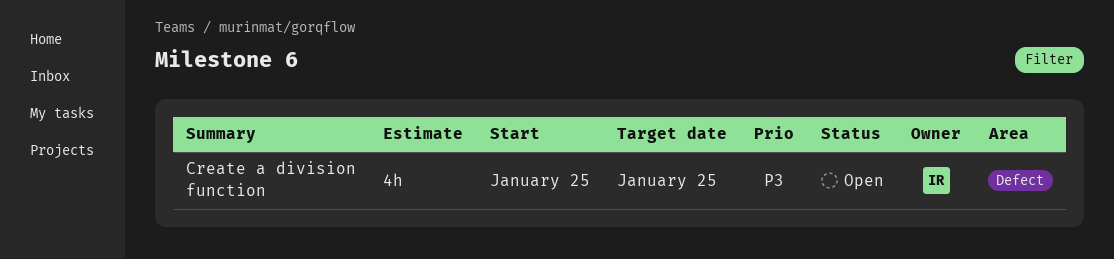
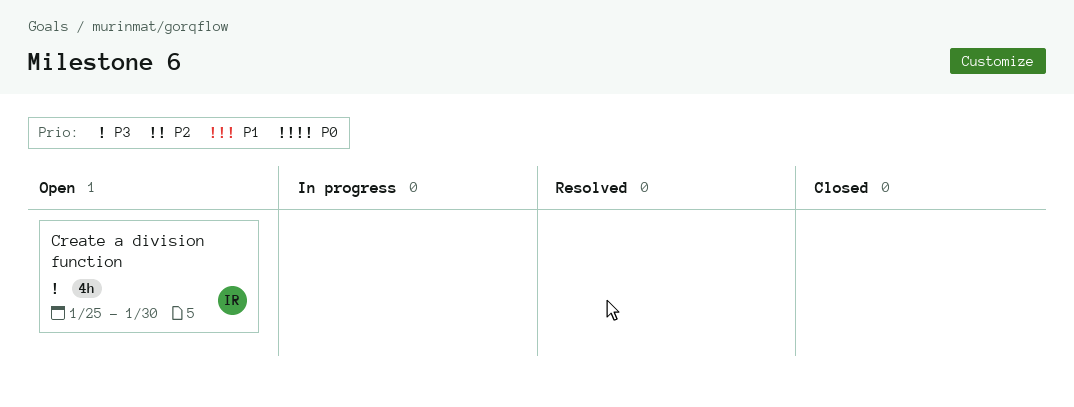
Create a division function, due: Jan 25 -> Jan 30

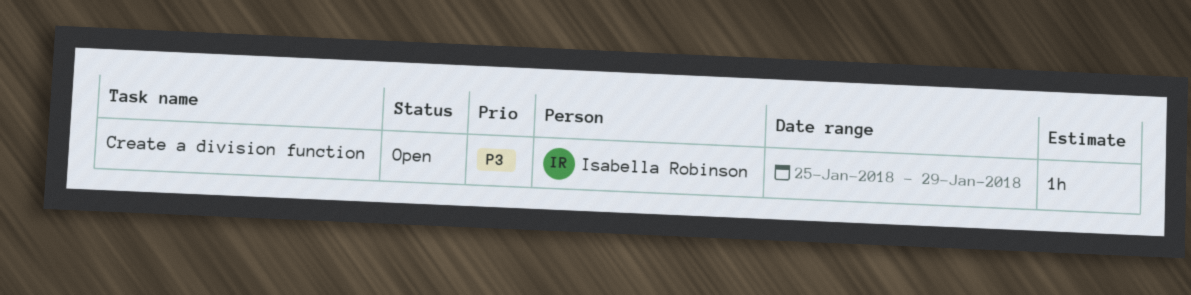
Create a division function, estimate: 4h -> 1h
Create a division function, due: Jan 30 -> Jan 29

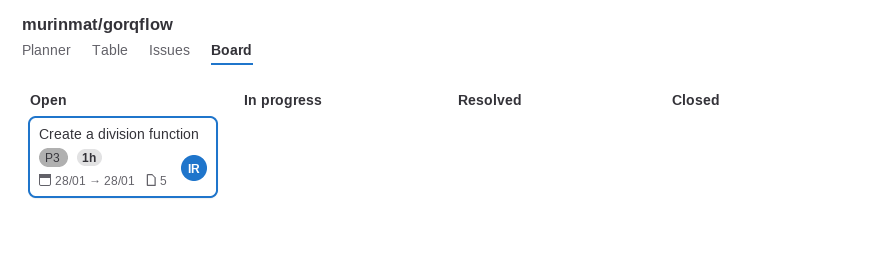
Create a division function, start: Jan 25 -> Jan 28
Create a division function, due: Jan 29 -> Jan 28

